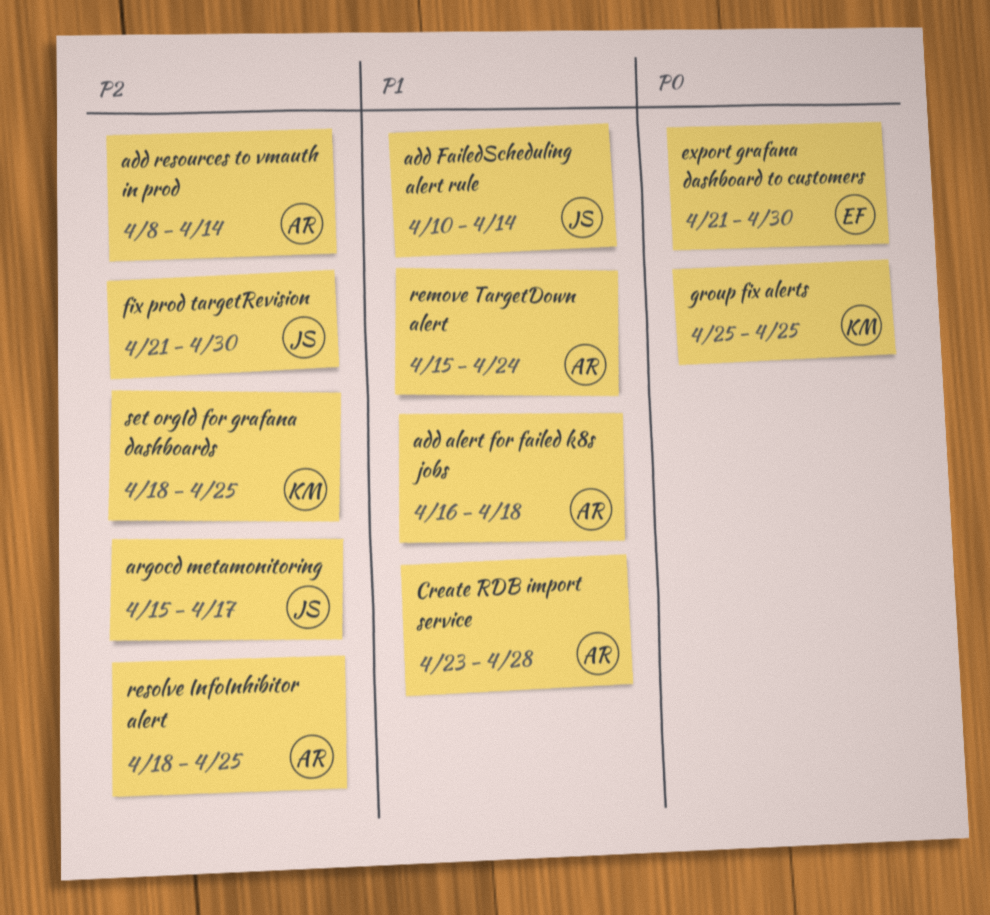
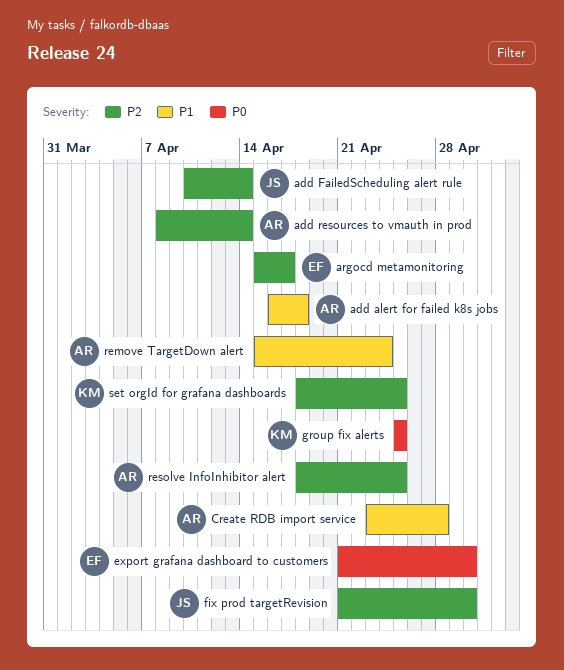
add FailedScheduling alert rule, priority: P1 -> P2
argocd metamonitoring, owner: JS -> EF

